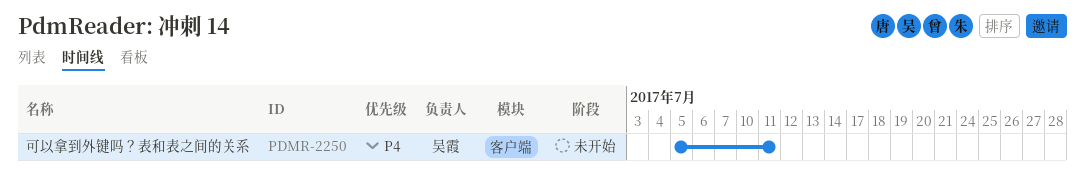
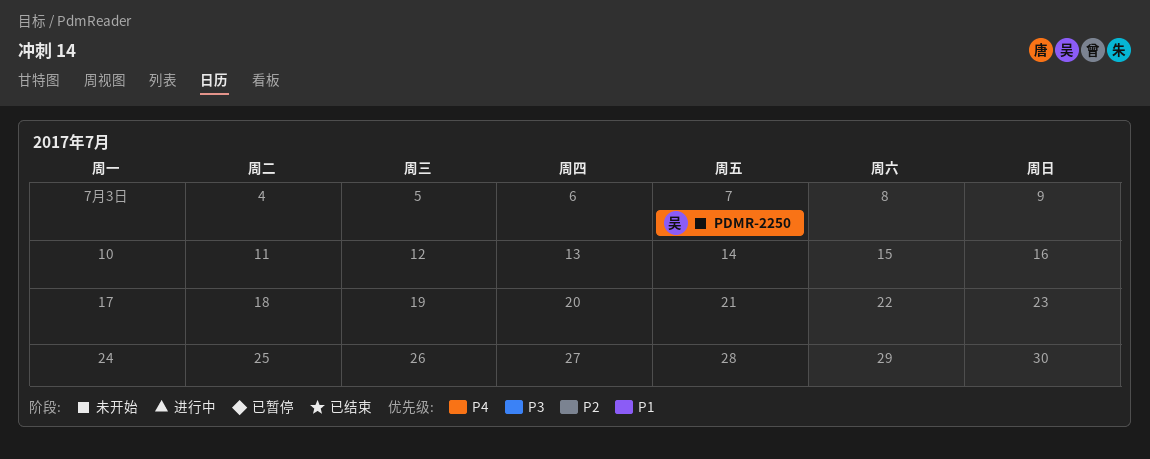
PDMR-2250, start: Jul 5 -> Jul 7
PDMR-2250, due: Jul 11 -> Jul 7

